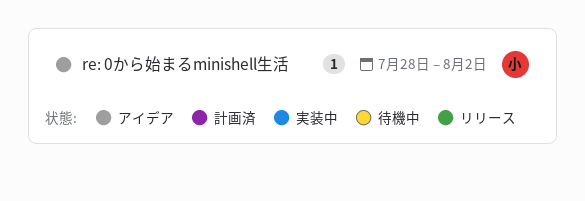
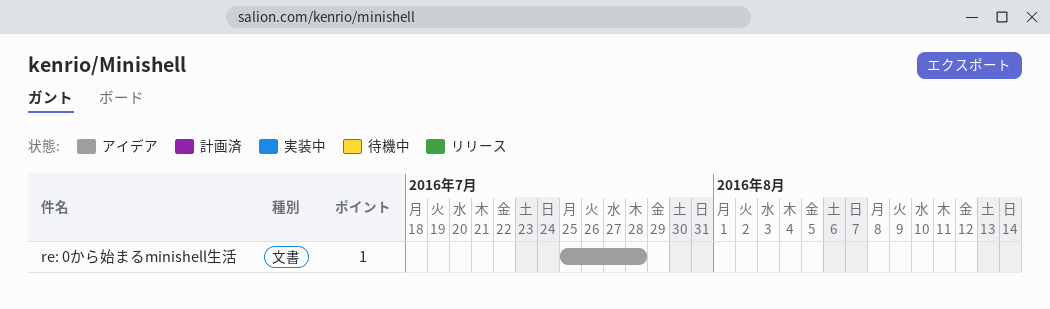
re: 0から始まるminishell生活, start: Jul 28 -> Jul 25
re: 0から始まるminishell生活, due: Aug 2 -> Jul 28

